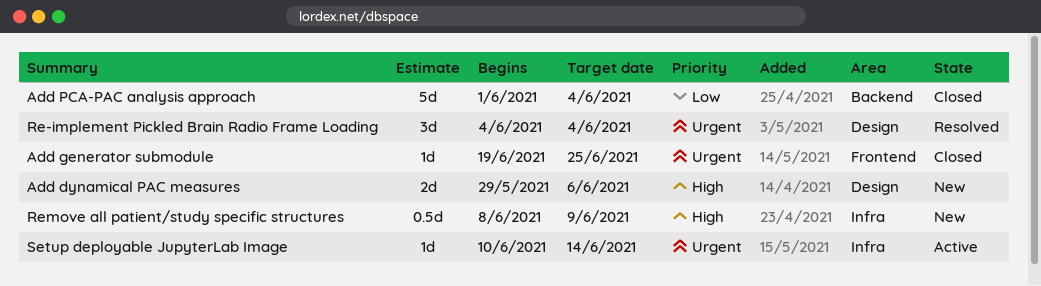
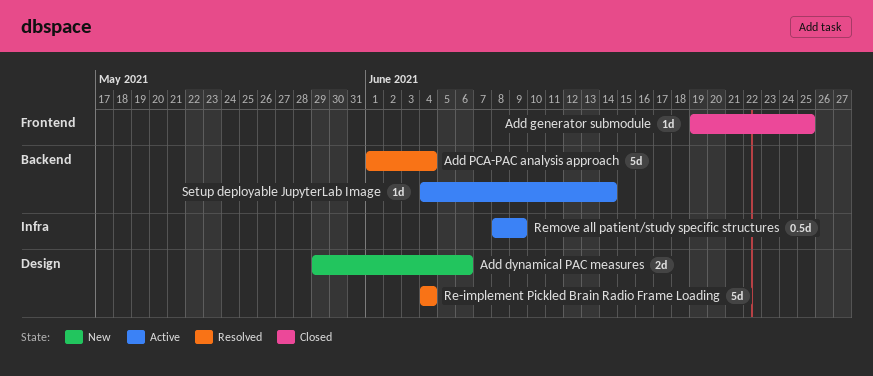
Add PCA-PAC analysis approach, status: Closed -> Resolved
Re-implement Pickled Brain Radio Frame Loading, estimate: 3d -> 5d
Remove all patient/study specific structures, status: New -> Active
Setup deployable JupyterLab Image, label: Infra -> Backend
Setup deployable JupyterLab Image, start: Jun 10 -> Jun 4

